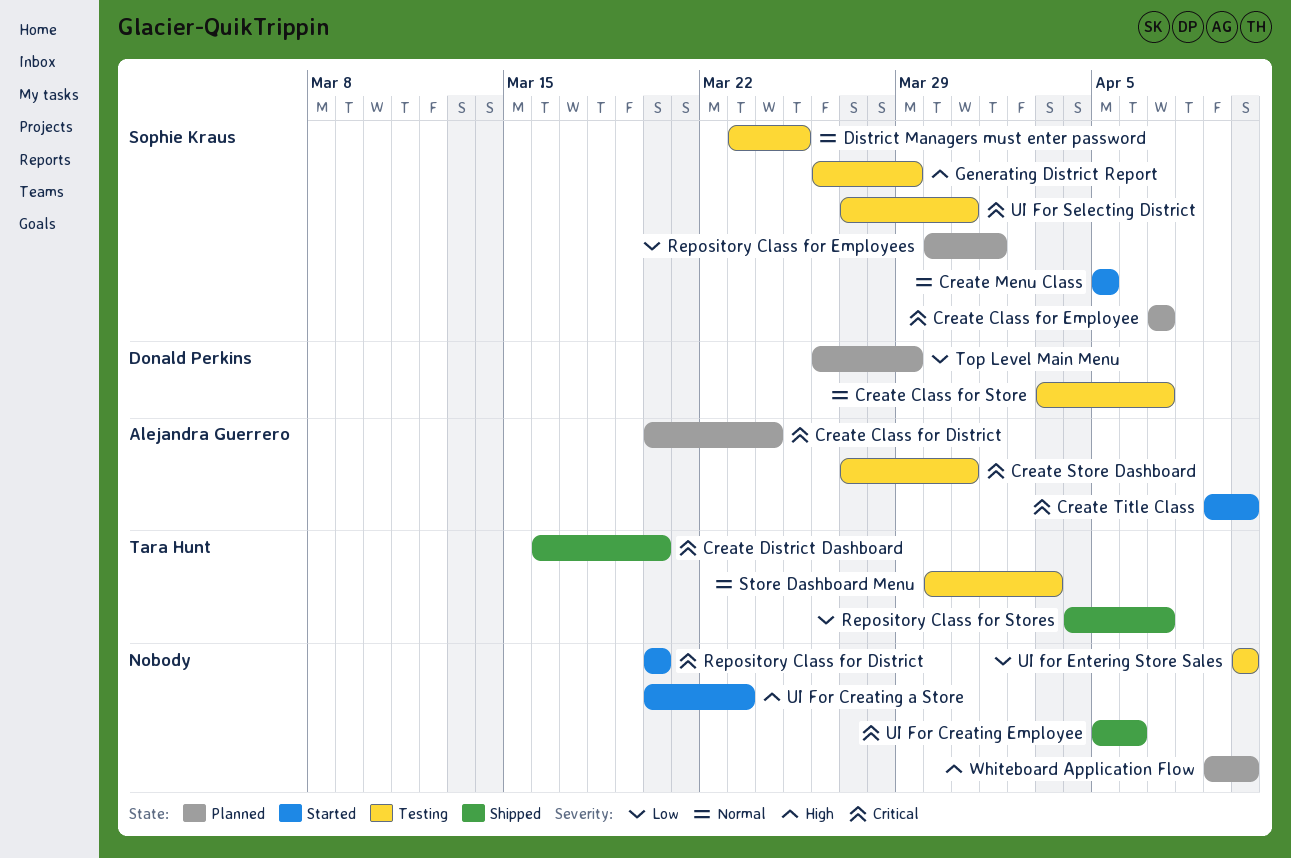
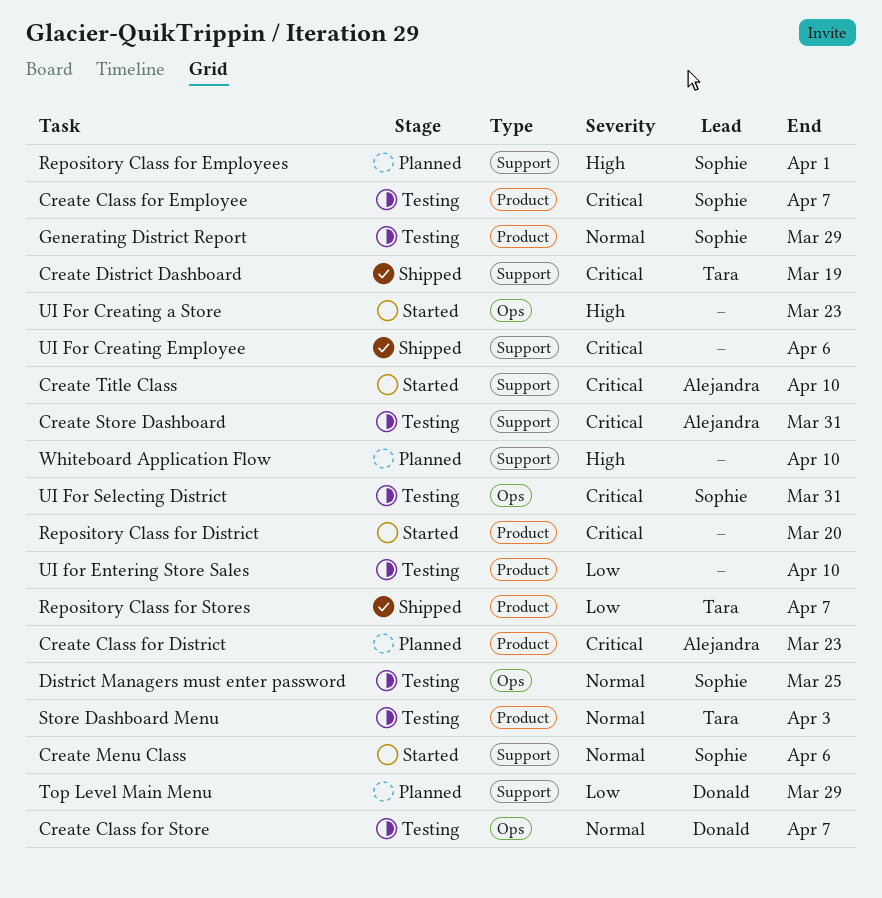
Create Class for District, due: Mar 24 -> Mar 23
Create Class for Employee, status: Planned -> Testing
Create District Dashboard, due: Mar 20 -> Mar 19
Create Menu Class, due: Apr 5 -> Apr 6
Generating District Report, priority: High -> Normal
Repository Class for Employees, priority: Low -> High

